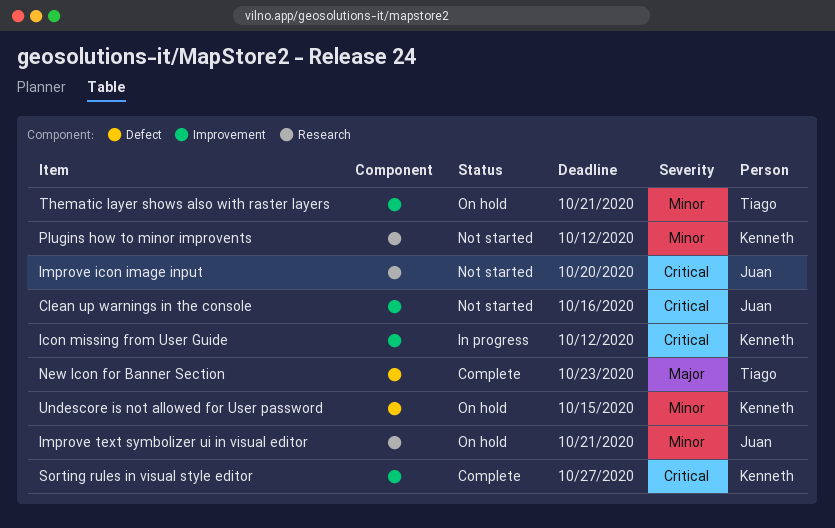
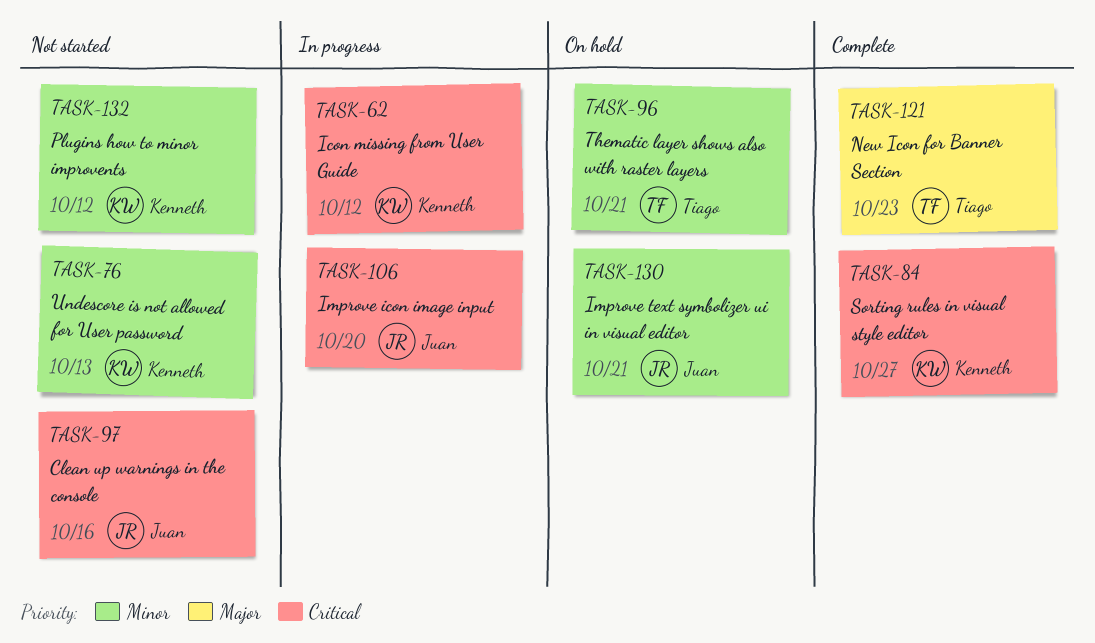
Improve icon image input, status: Not started -> In progress
Undescore is not allowed for User password, status: On hold -> Not started
Undescore is not allowed for User password, due: Oct 15 -> Oct 13

